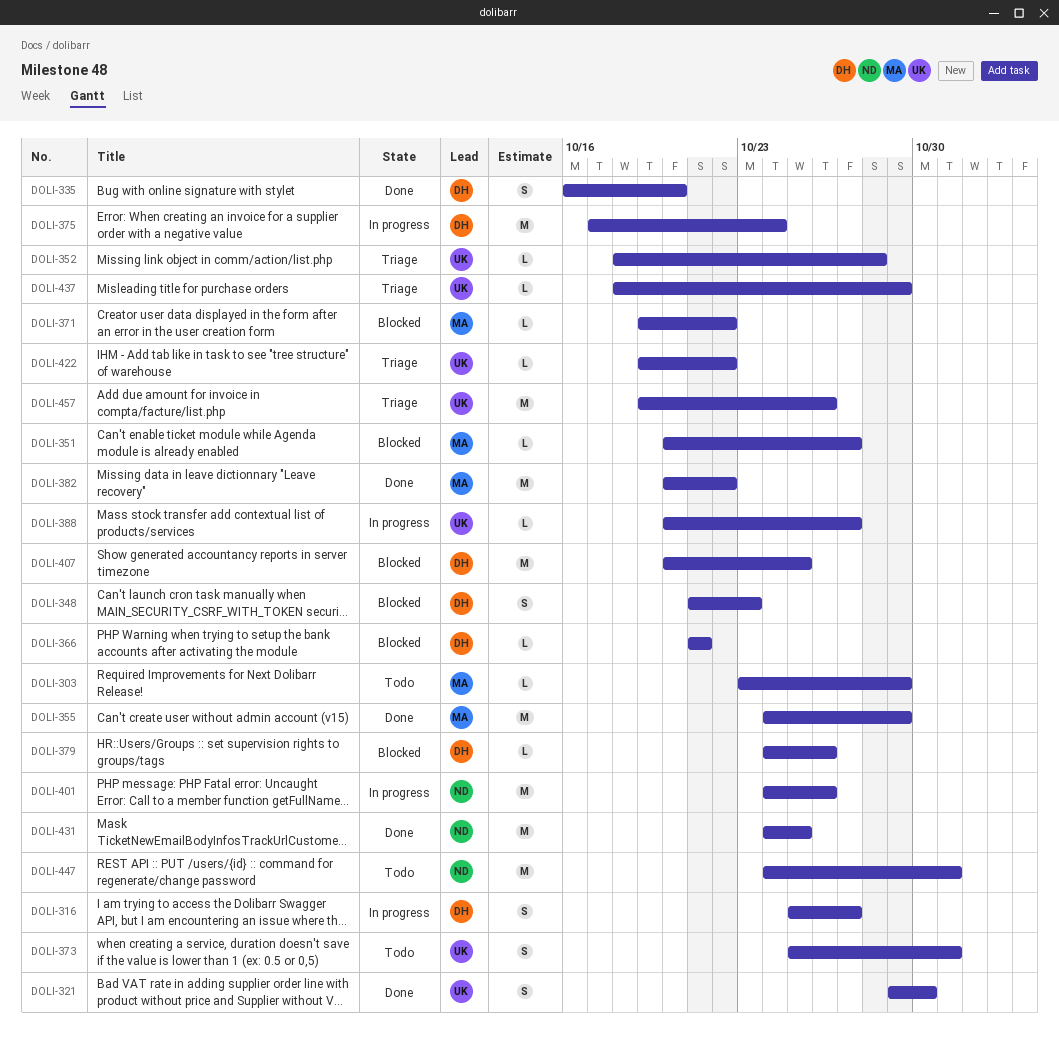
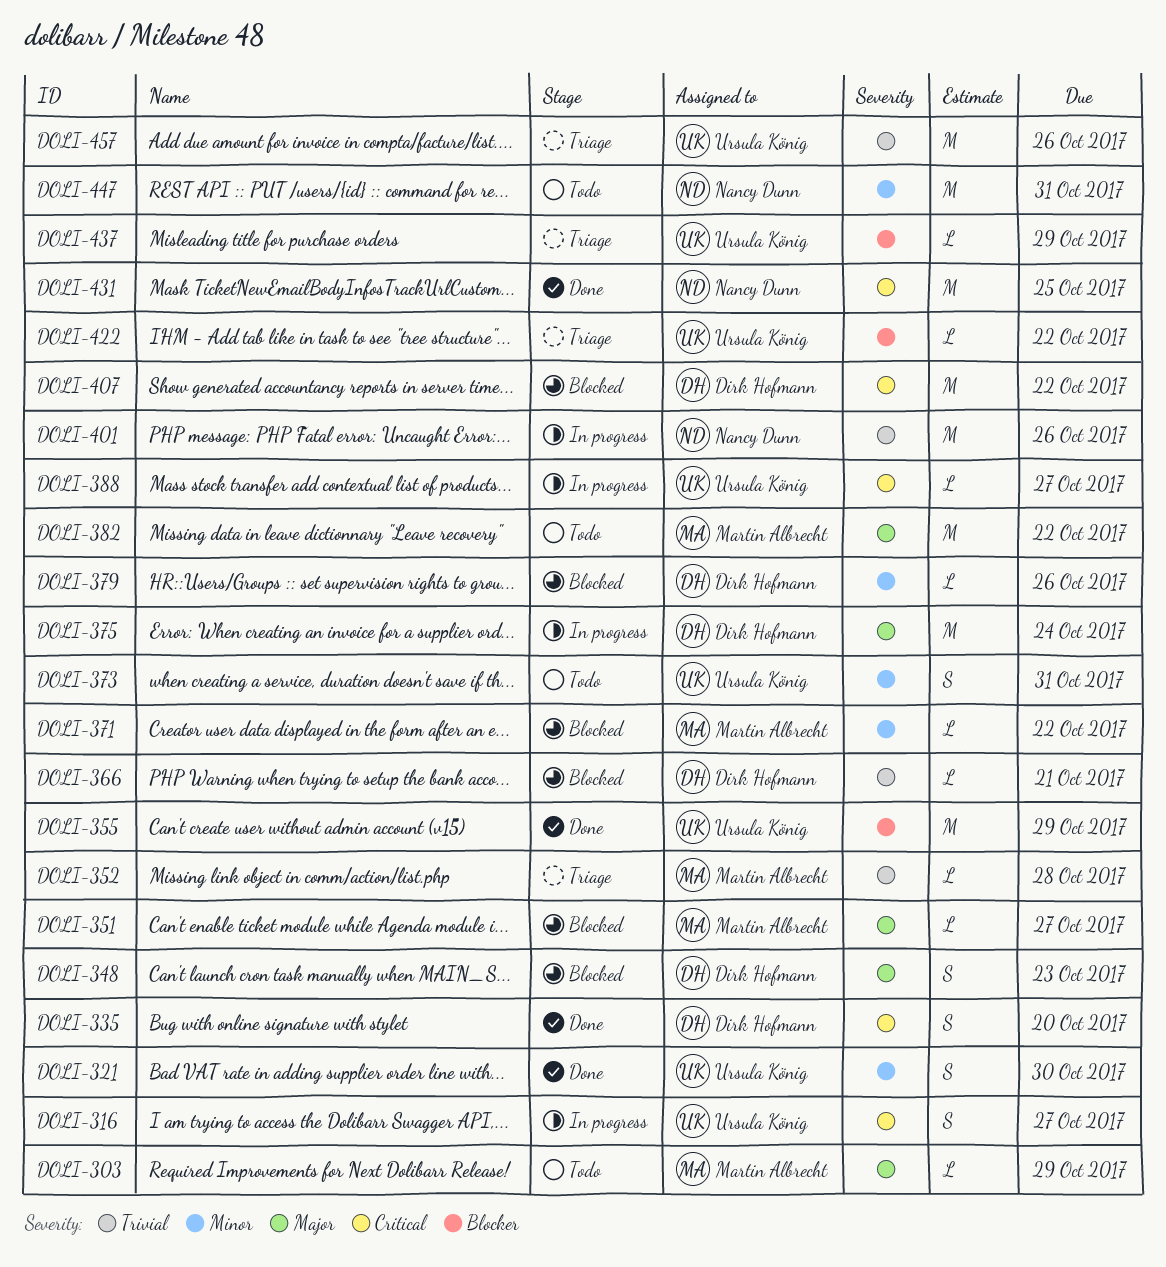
DOLI-316, owner: Dirk Hofmann -> Ursula König
DOLI-352, owner: Ursula König -> Martin Albrecht
DOLI-355, owner: Martin Albrecht -> Ursula König
DOLI-382, status: Done -> Todo
DOLI-407, due: Oct 25 -> Oct 22

